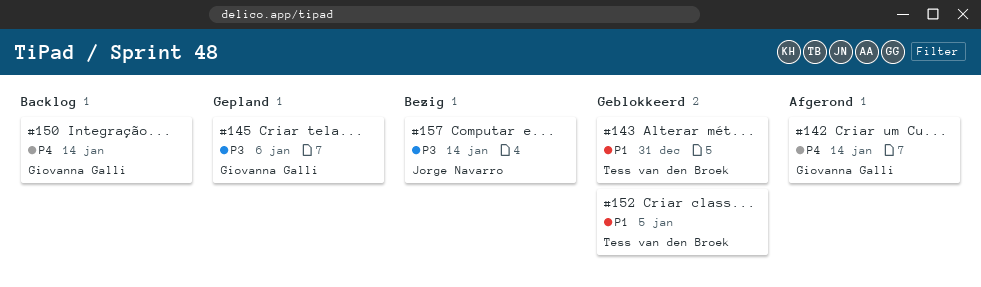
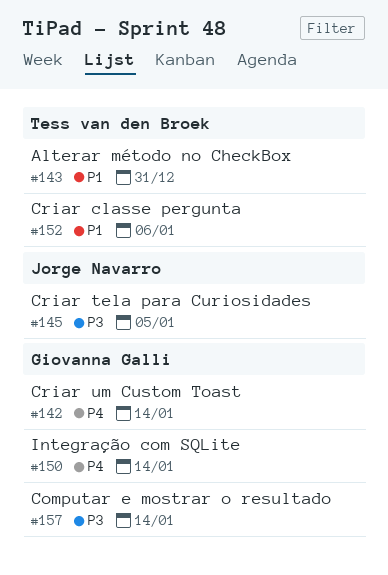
#145, owner: Giovanna Galli -> Jorge Navarro
#145, due: Jan 6 -> Jan 5
#152, due: Jan 5 -> Jan 6
#157, owner: Jorge Navarro -> Giovanna Galli

